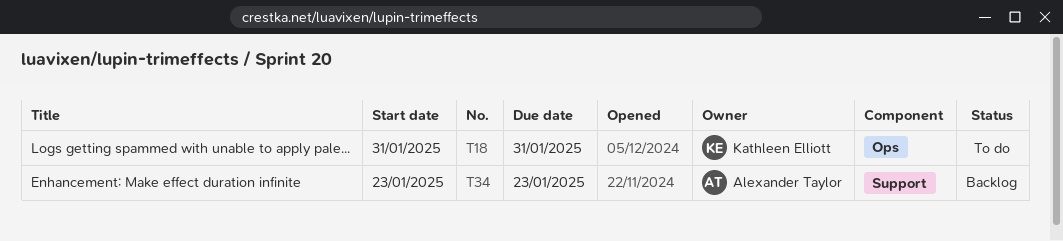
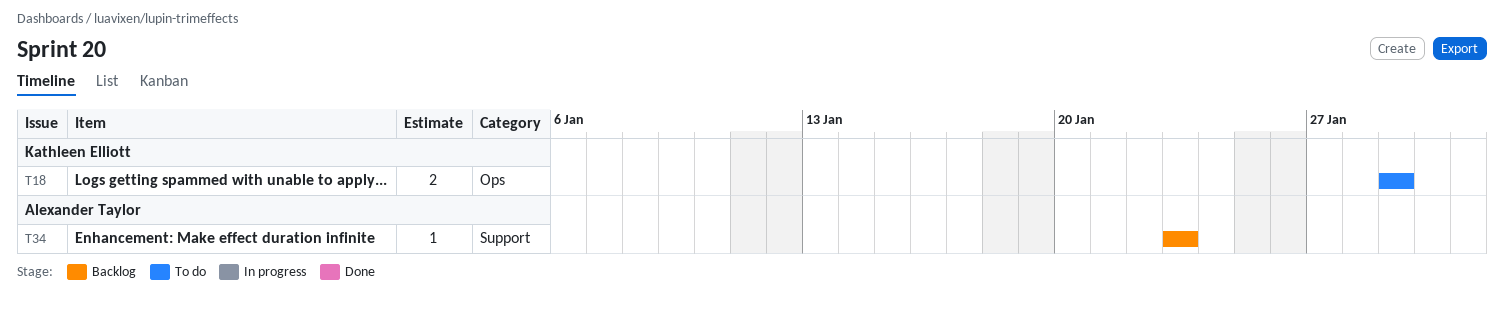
T18, start: Jan 31 -> Jan 29
T18, due: Jan 31 -> Jan 29

